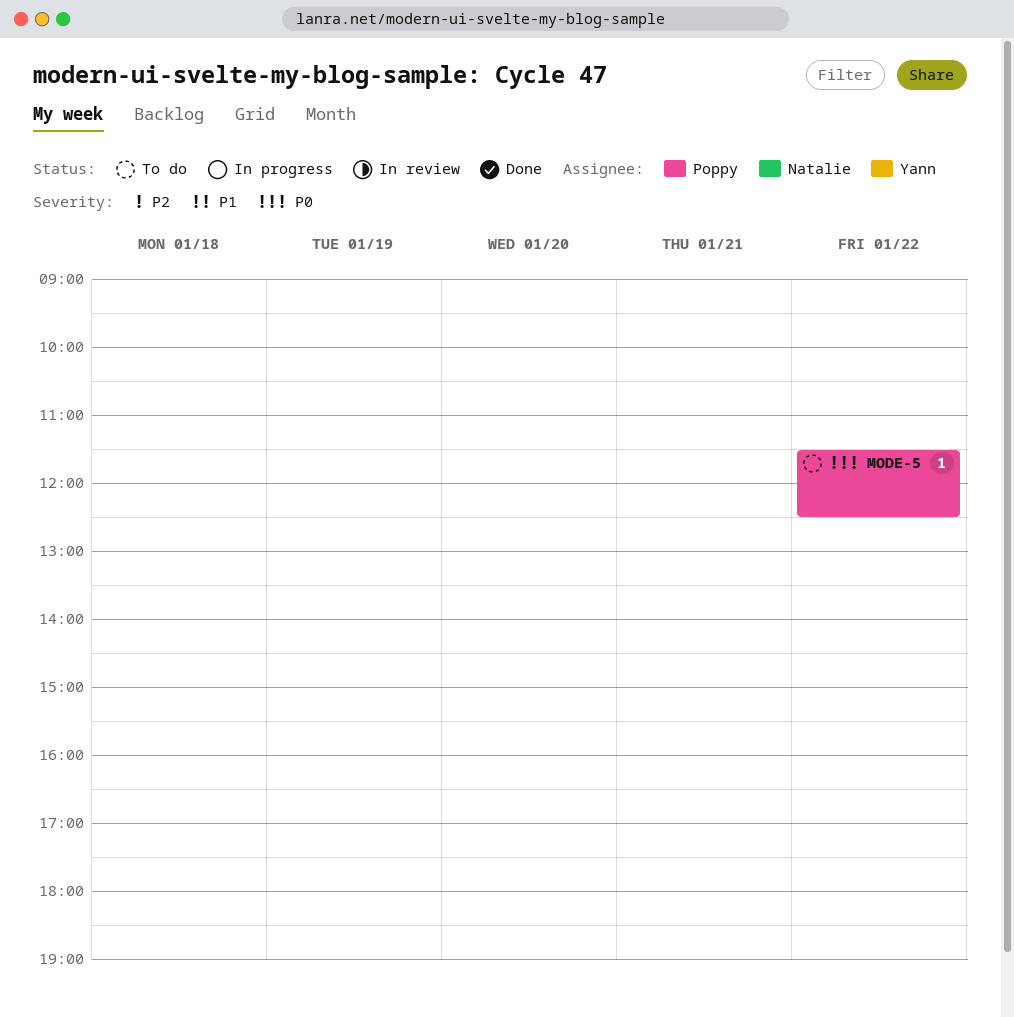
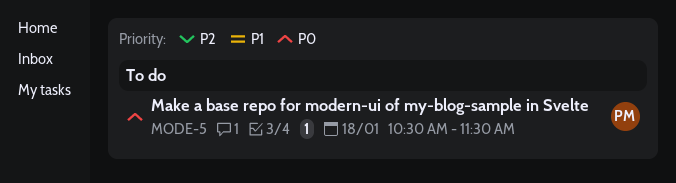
MODE-5, day: Jan 22 -> Jan 18
MODE-5, begins: 11:30 -> 10:30
MODE-5, ends: 12:30 -> 11:30

